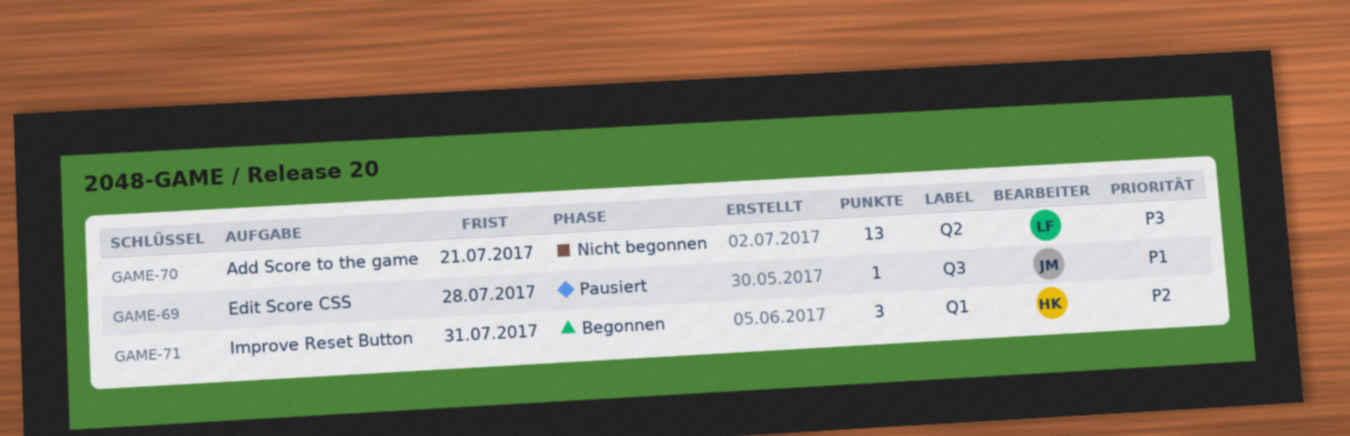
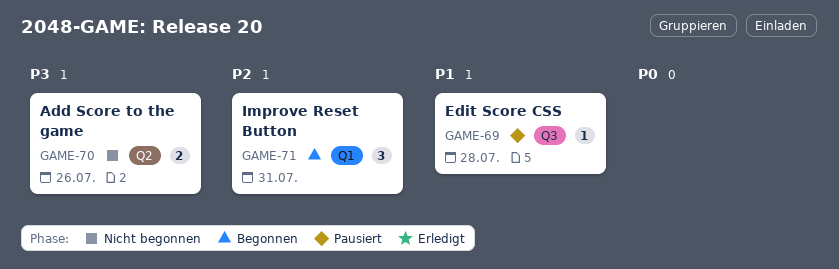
GAME-70, estimate: 13 -> 2
GAME-70, due: Jul 21 -> Jul 26

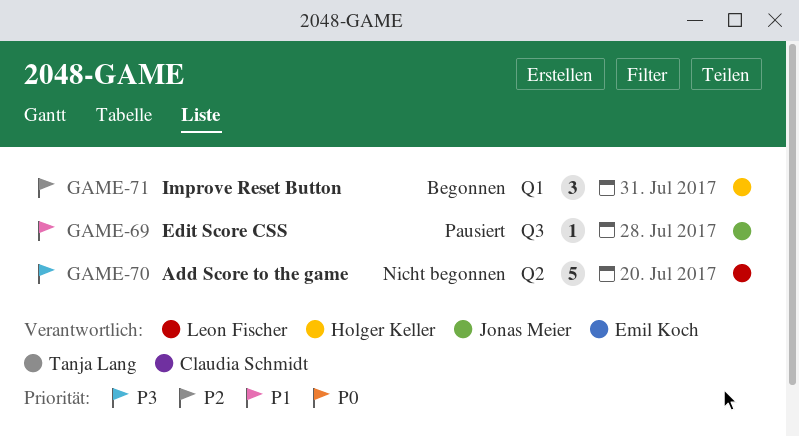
GAME-70, estimate: 2 -> 5
GAME-70, due: Jul 26 -> Jul 20

